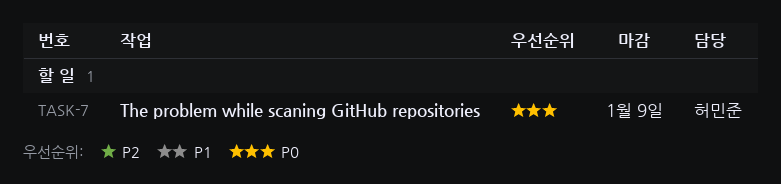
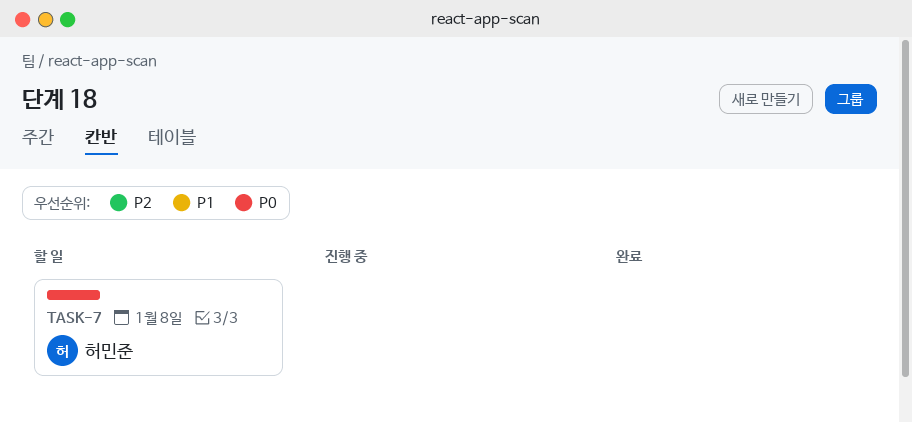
TASK-7, due: Jan 9 -> Jan 8

